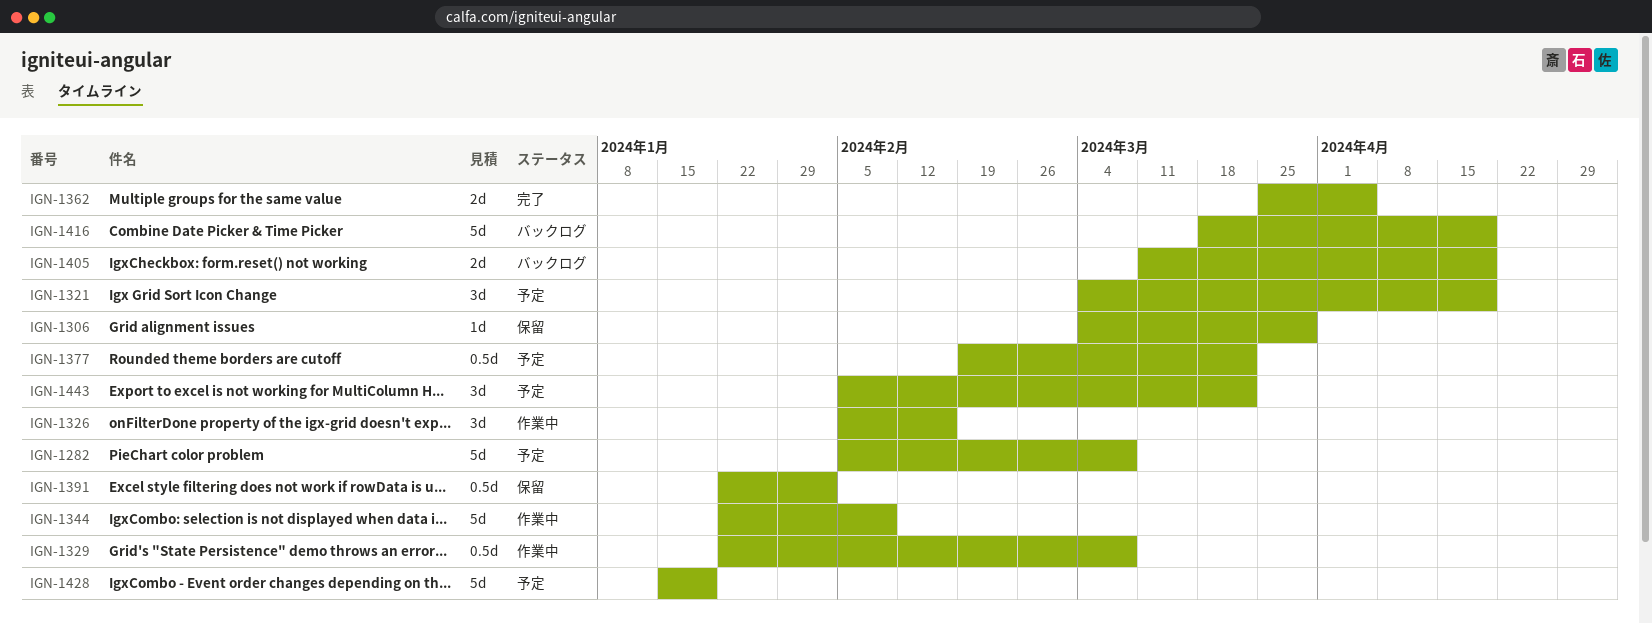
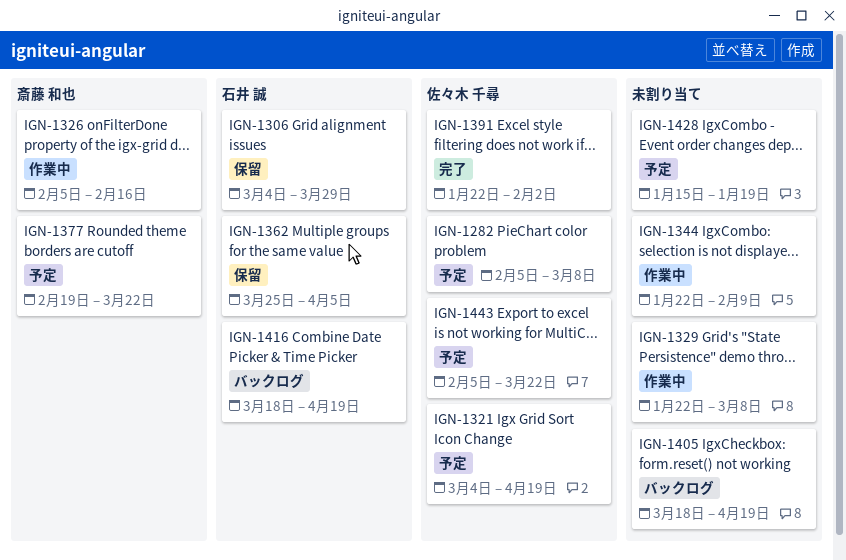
IGN-1362, status: 完了 -> 保留
IGN-1391, status: 保留 -> 完了
IGN-1405, start: Mar 11 -> Mar 18

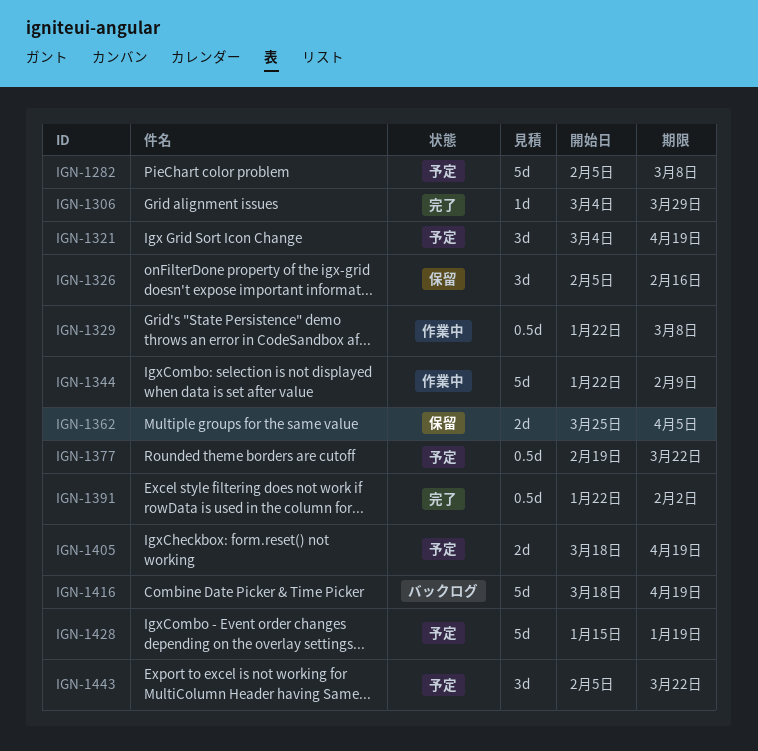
IGN-1306, status: 保留 -> 完了
IGN-1326, status: 作業中 -> 保留
IGN-1405, status: バックログ -> 予定

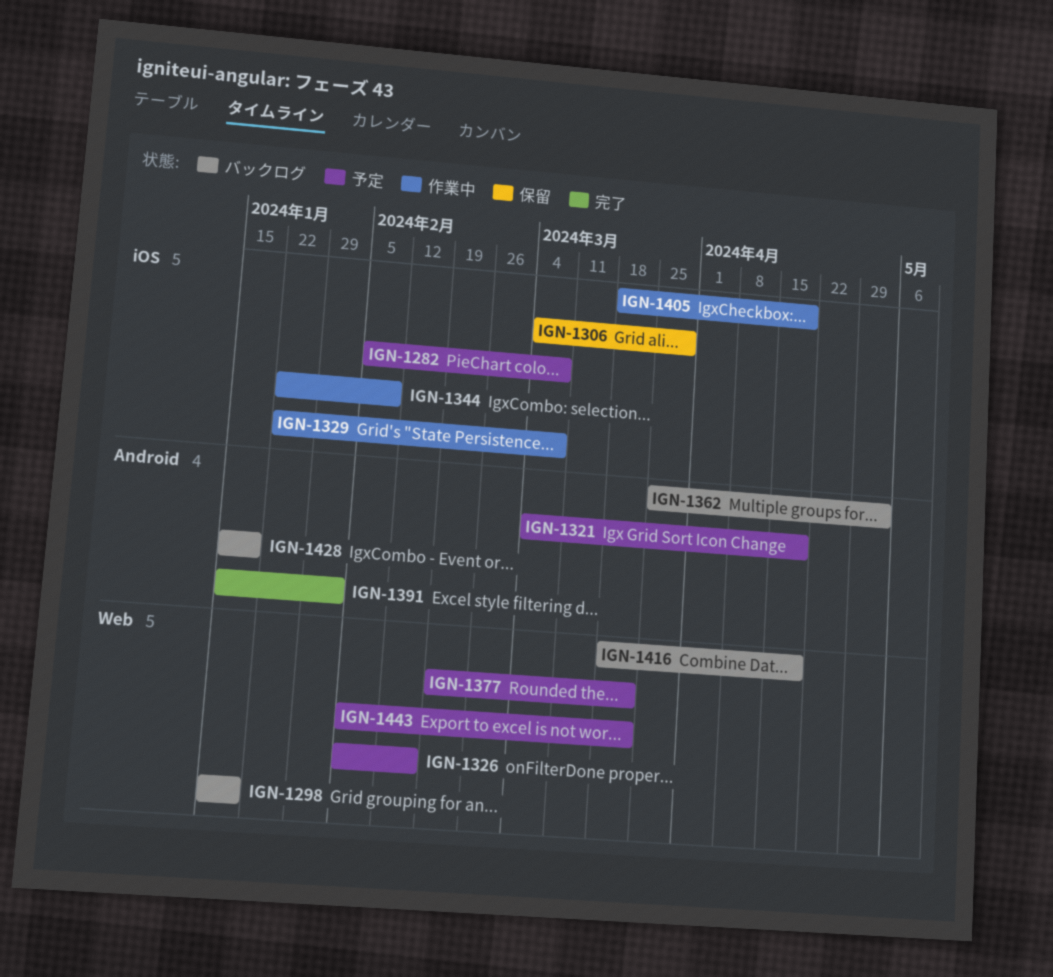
IGN-1298: none -> present
IGN-1306, status: 完了 -> 保留
IGN-1326, status: 保留 -> 予定
IGN-1362, status: 保留 -> バックログ
IGN-1362, due: Apr 5 -> May 3
IGN-1391, start: Jan 22 -> Jan 15
IGN-1405, status: 予定 -> 作業中
IGN-1428, status: 予定 -> バックログ

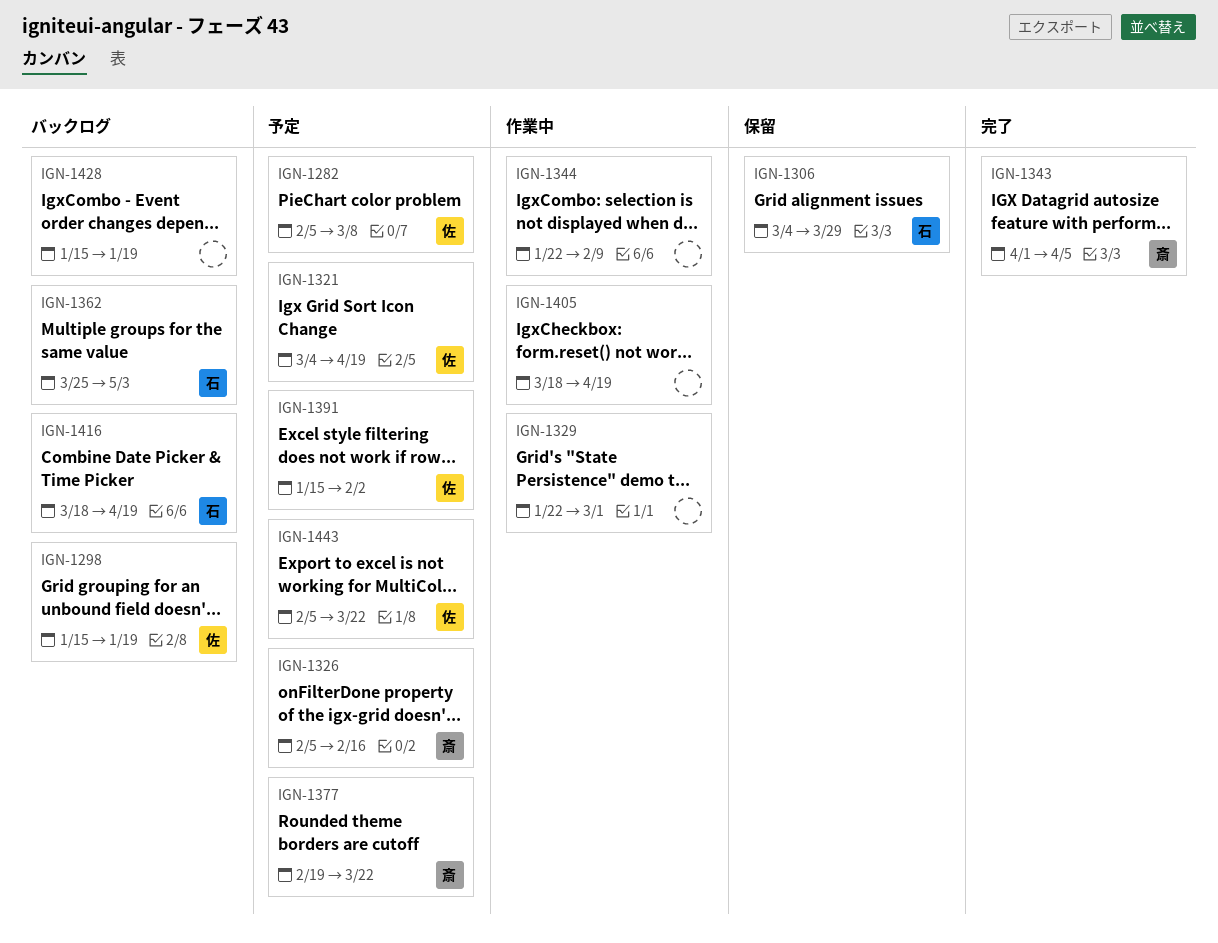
IGN-1329, due: Mar 8 -> Mar 1
IGN-1343: none -> present
IGN-1391, status: 完了 -> 予定

